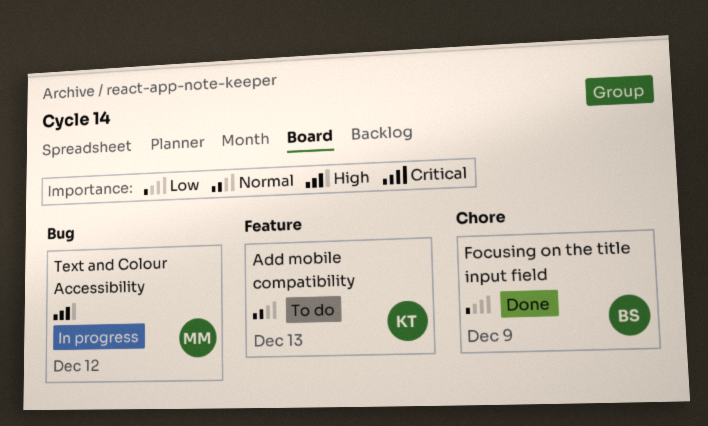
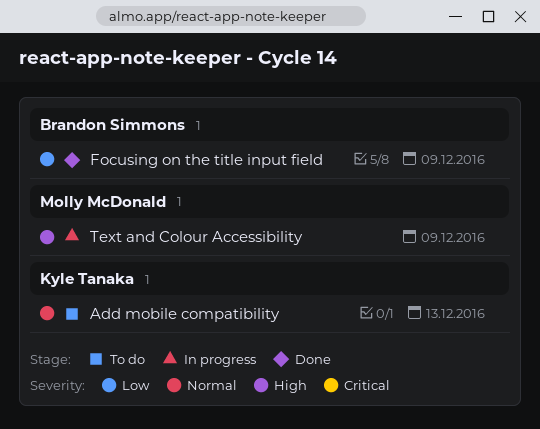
Text and Colour Accessibility, due: Dec 12 -> Dec 9

